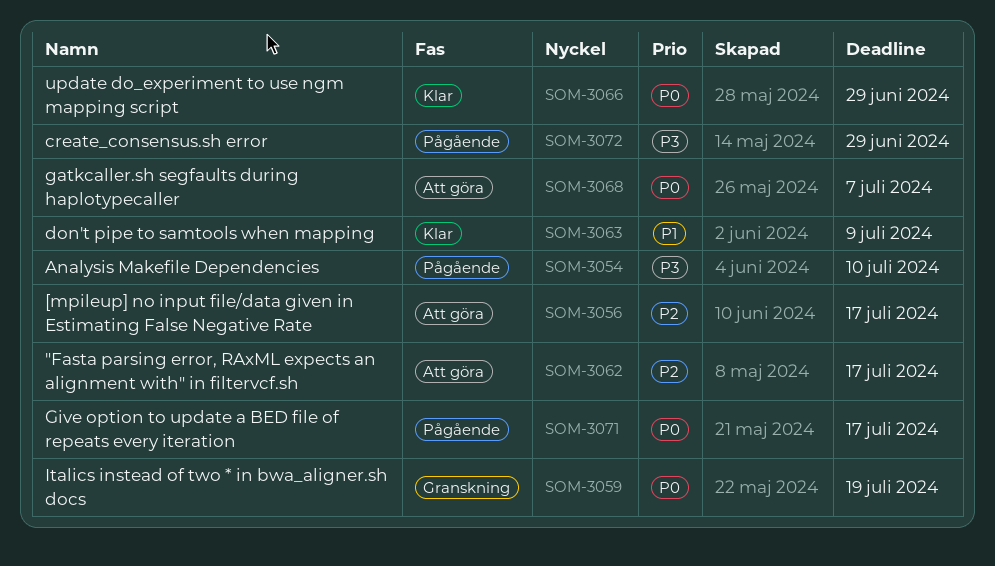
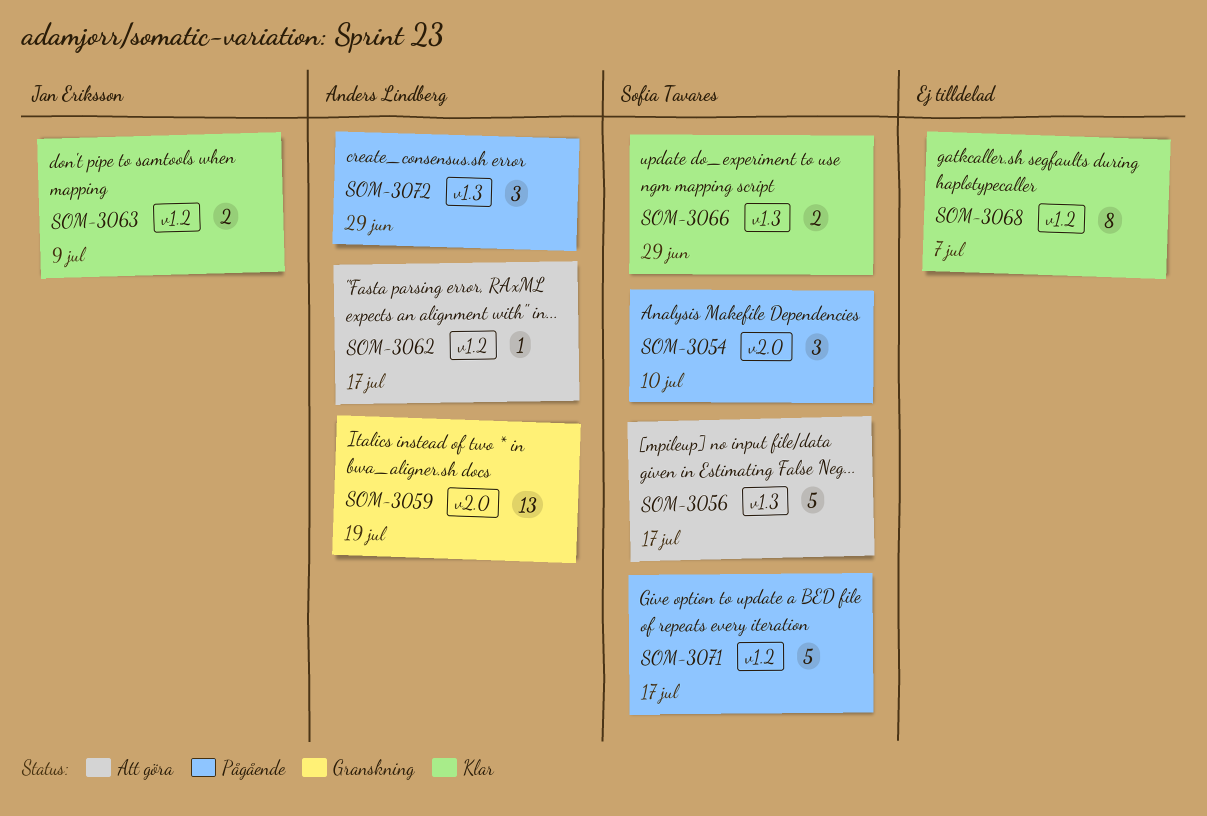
SOM-3068, status: Att göra -> Klar

